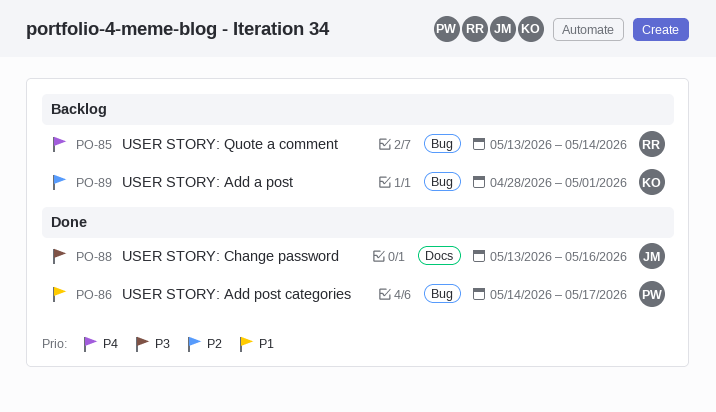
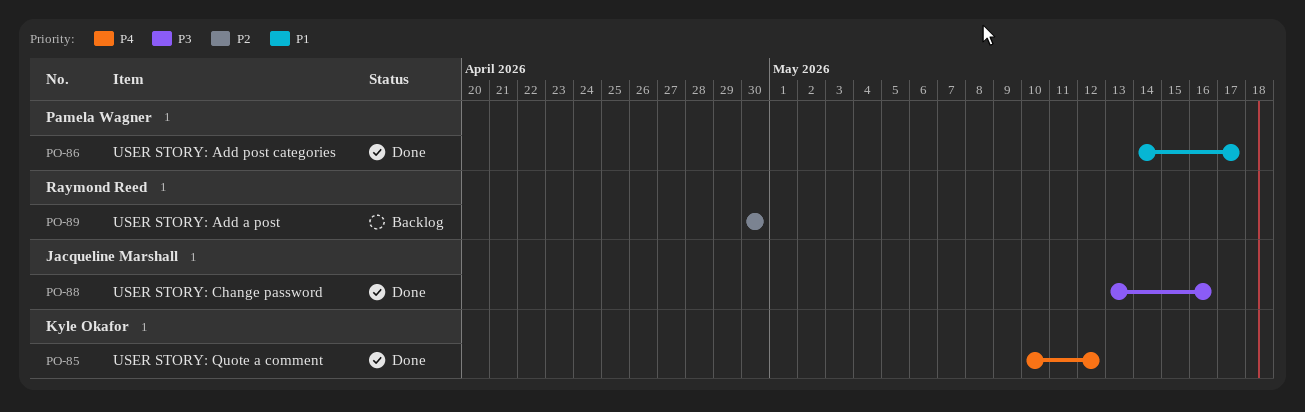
PO-85, status: Backlog -> Done
PO-85, owner: Raymond Reed -> Kyle Okafor
PO-85, start: May 13 -> May 10
PO-85, due: May 14 -> May 12
PO-89, owner: Kyle Okafor -> Raymond Reed
PO-89, start: Apr 28 -> Apr 30
PO-89, due: May 1 -> Apr 30

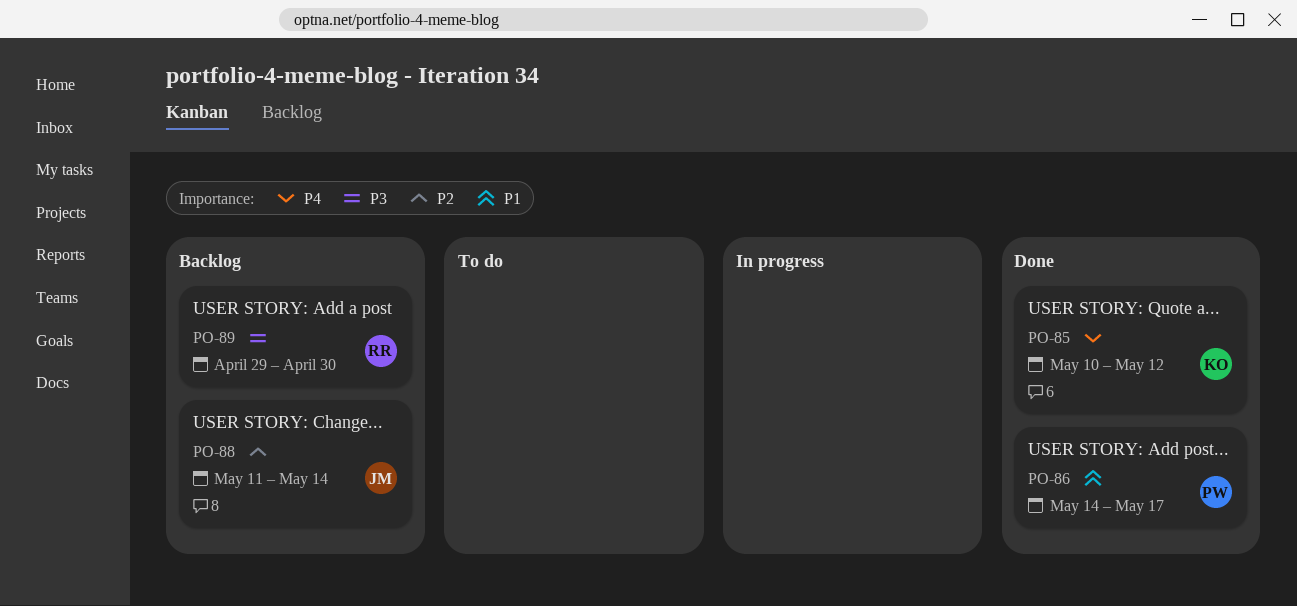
PO-88, status: Done -> Backlog
PO-88, priority: P3 -> P2
PO-88, start: May 13 -> May 11
PO-88, due: May 16 -> May 14
PO-89, priority: P2 -> P3
PO-89, start: Apr 30 -> Apr 29

